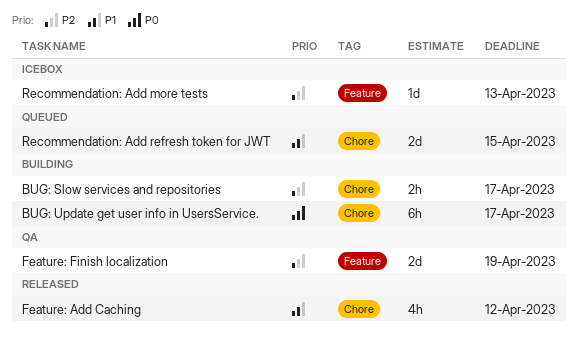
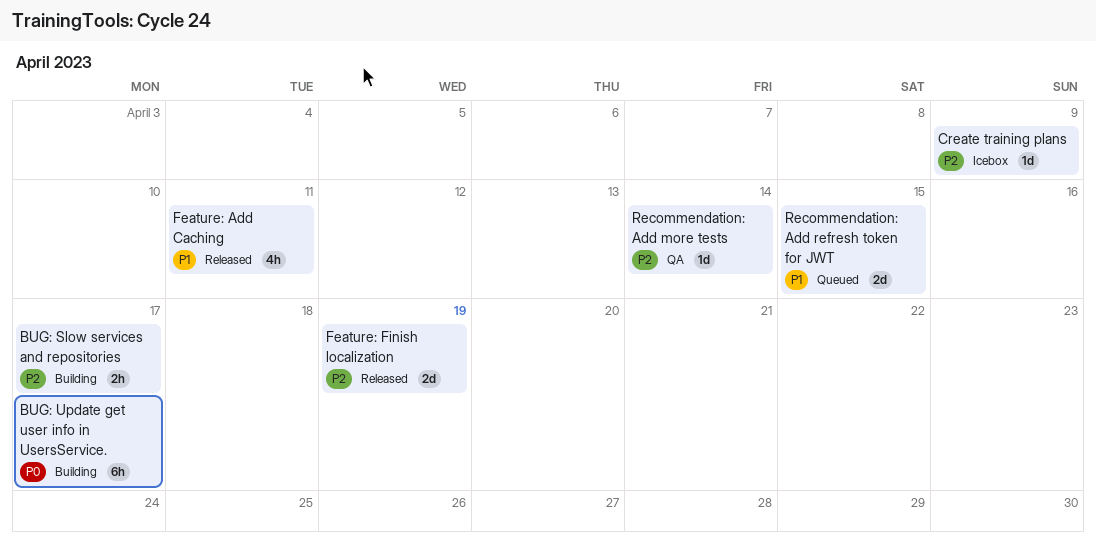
Create training plans: none -> present
Feature: Add Caching, due: Apr 12 -> Apr 11
Feature: Finish localization, status: QA -> Released
Recommendation: Add more tests, status: Icebox -> QA
Recommendation: Add more tests, due: Apr 13 -> Apr 14

